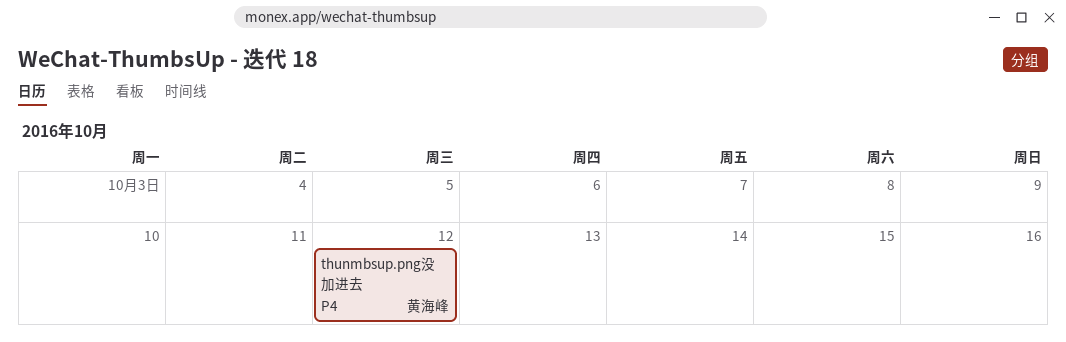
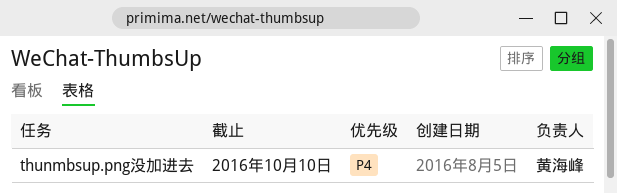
thunmbsup.png没加进去, due: Oct 12 -> Oct 10

